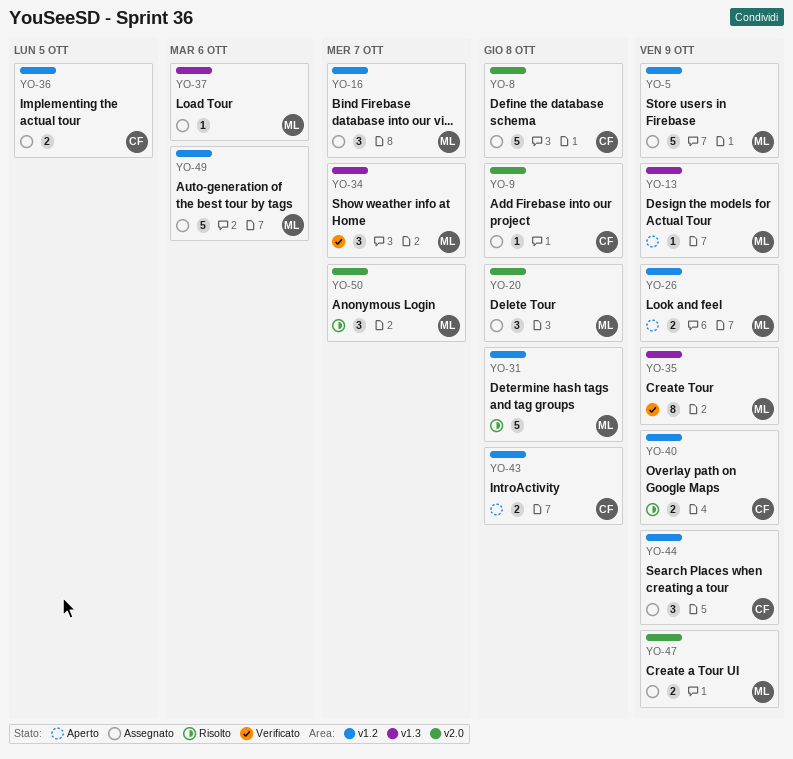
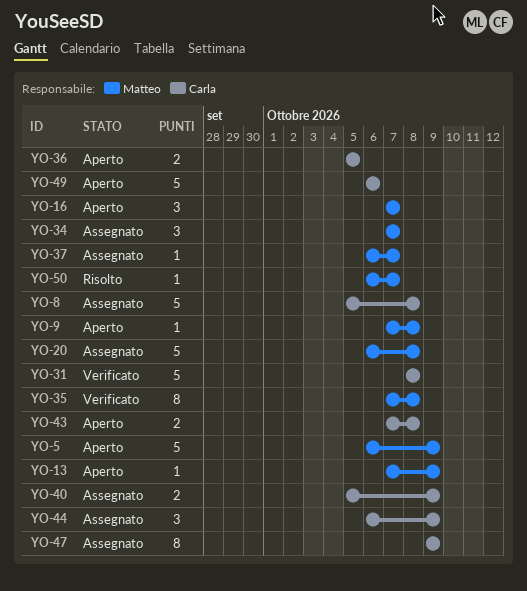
YO-5, status: Assegnato -> Aperto
YO-9, status: Assegnato -> Aperto
YO-9, owner: Carla -> Matteo
YO-16, status: Assegnato -> Aperto
YO-20, estimate: 3 -> 5
YO-26: present -> none
YO-31, status: Risolto -> Verificato
YO-31, owner: Matteo -> Carla
YO-34, status: Verificato -> Assegnato
YO-35, due: Oct 9 -> Oct 8
YO-36, status: Assegnato -> Aperto
YO-37, due: Oct 6 -> Oct 7
YO-40, status: Risolto -> Assegnato
YO-47, owner: Matteo -> Carla
YO-47, estimate: 2 -> 8
YO-49, status: Assegnato -> Aperto
YO-49, owner: Matteo -> Carla
YO-50, estimate: 3 -> 1

